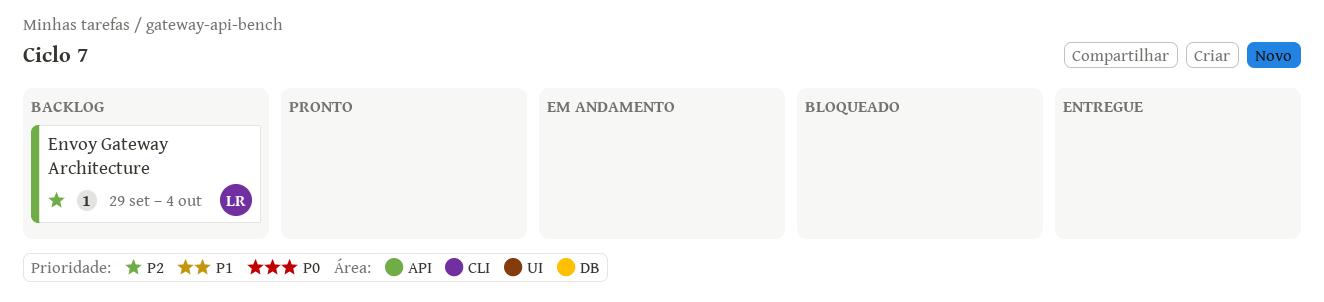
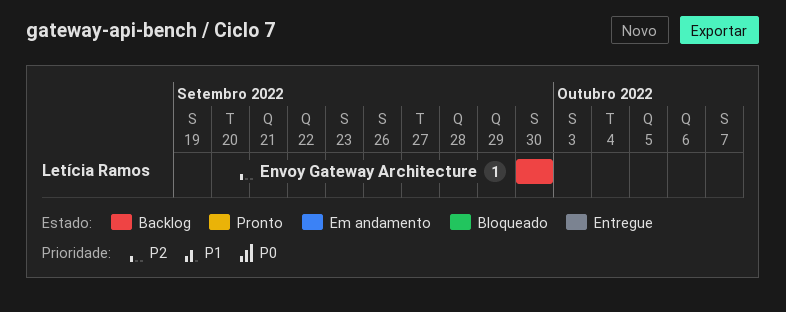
Envoy Gateway Architecture, start: Sep 29 -> Sep 30
Envoy Gateway Architecture, due: Oct 4 -> Sep 30

